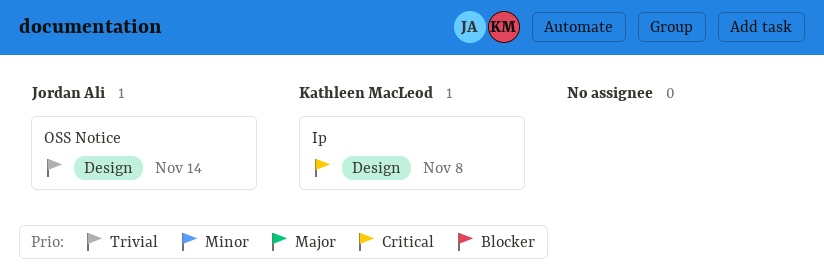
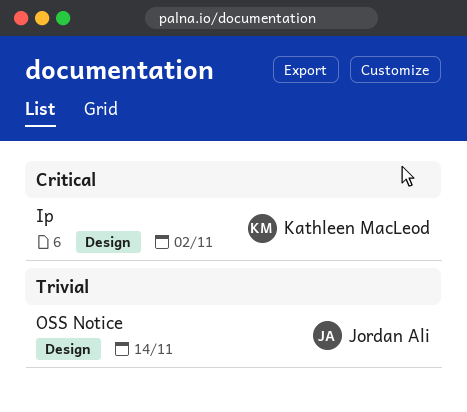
Ip, due: Nov 8 -> Nov 2

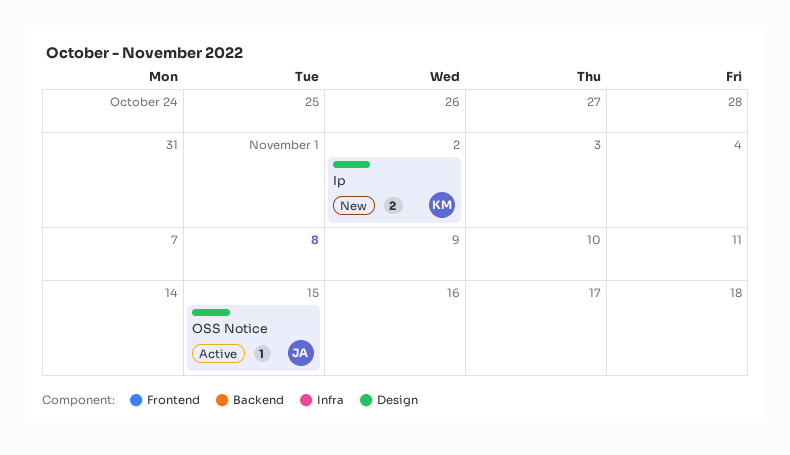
OSS Notice, due: Nov 14 -> Nov 15

